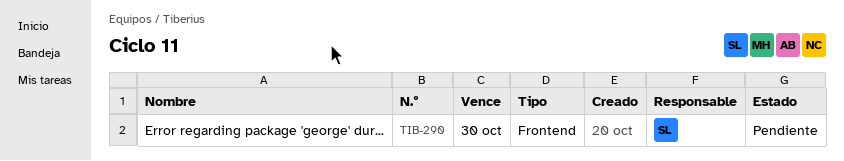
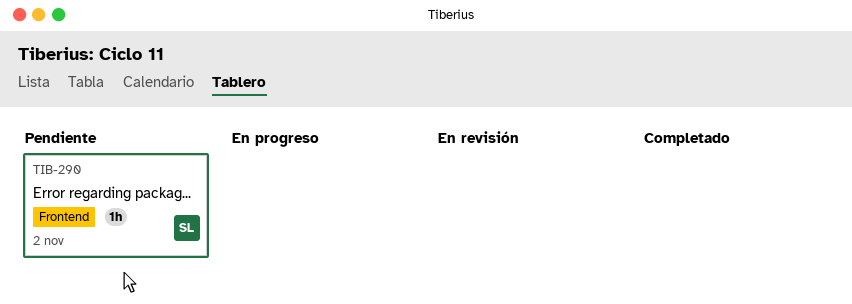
TIB-290, due: Oct 30 -> Nov 2

